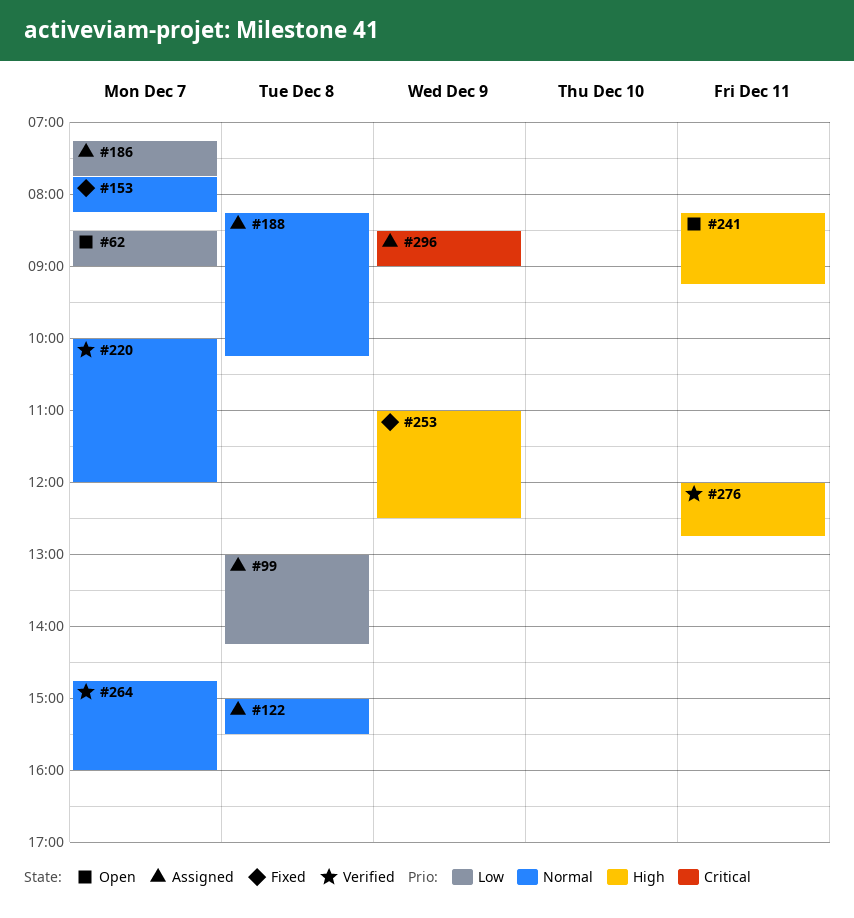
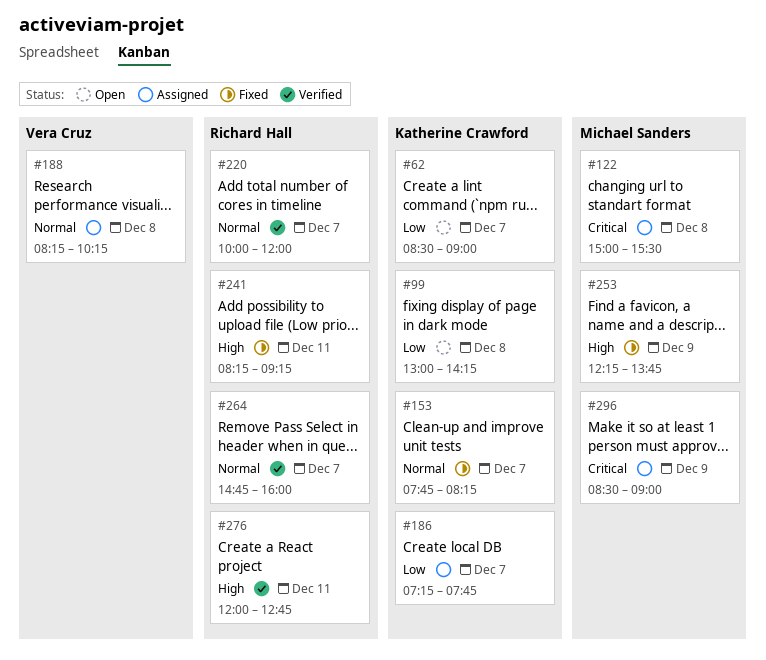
#99, status: Assigned -> Open
#122, priority: Normal -> Critical
#241, status: Open -> Fixed
#253, begins: 11:00 -> 12:15
#253, ends: 12:30 -> 13:45

